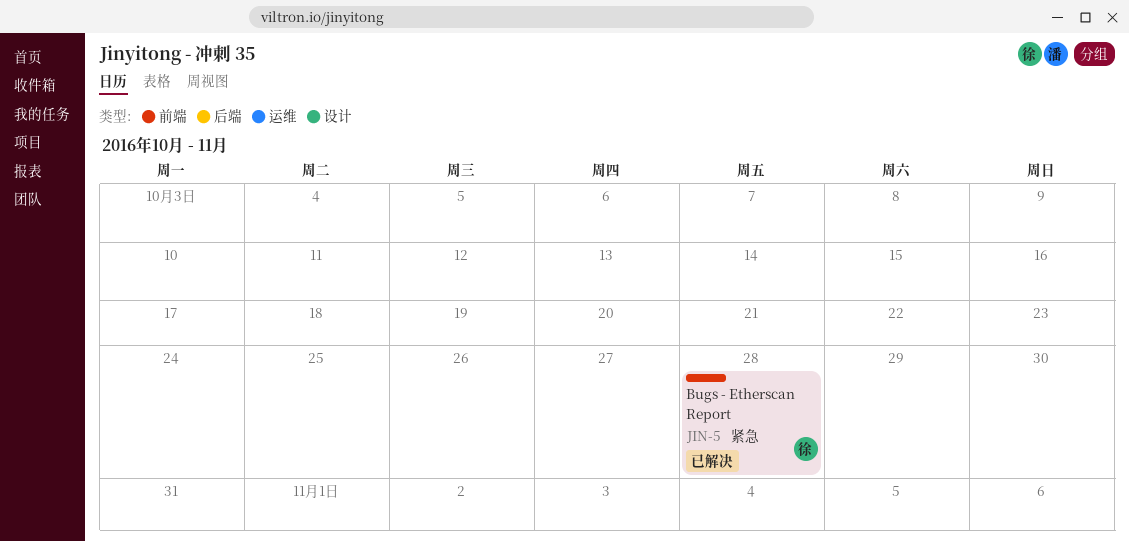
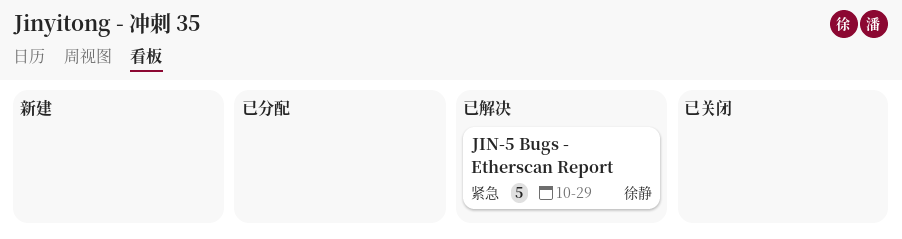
JIN-5, due: Oct 28 -> Oct 29

